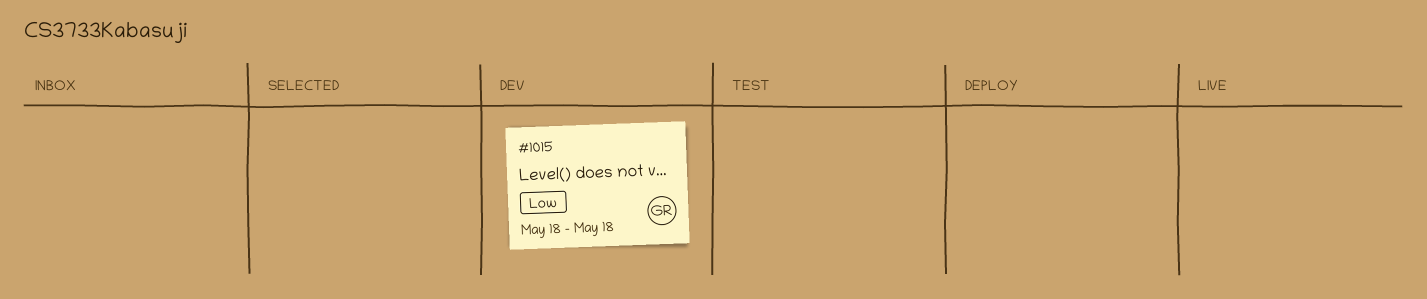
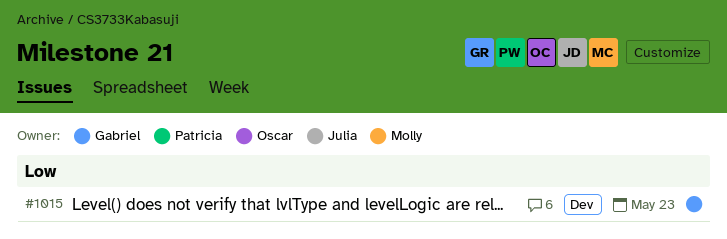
#1015, due: May 18 -> May 23

